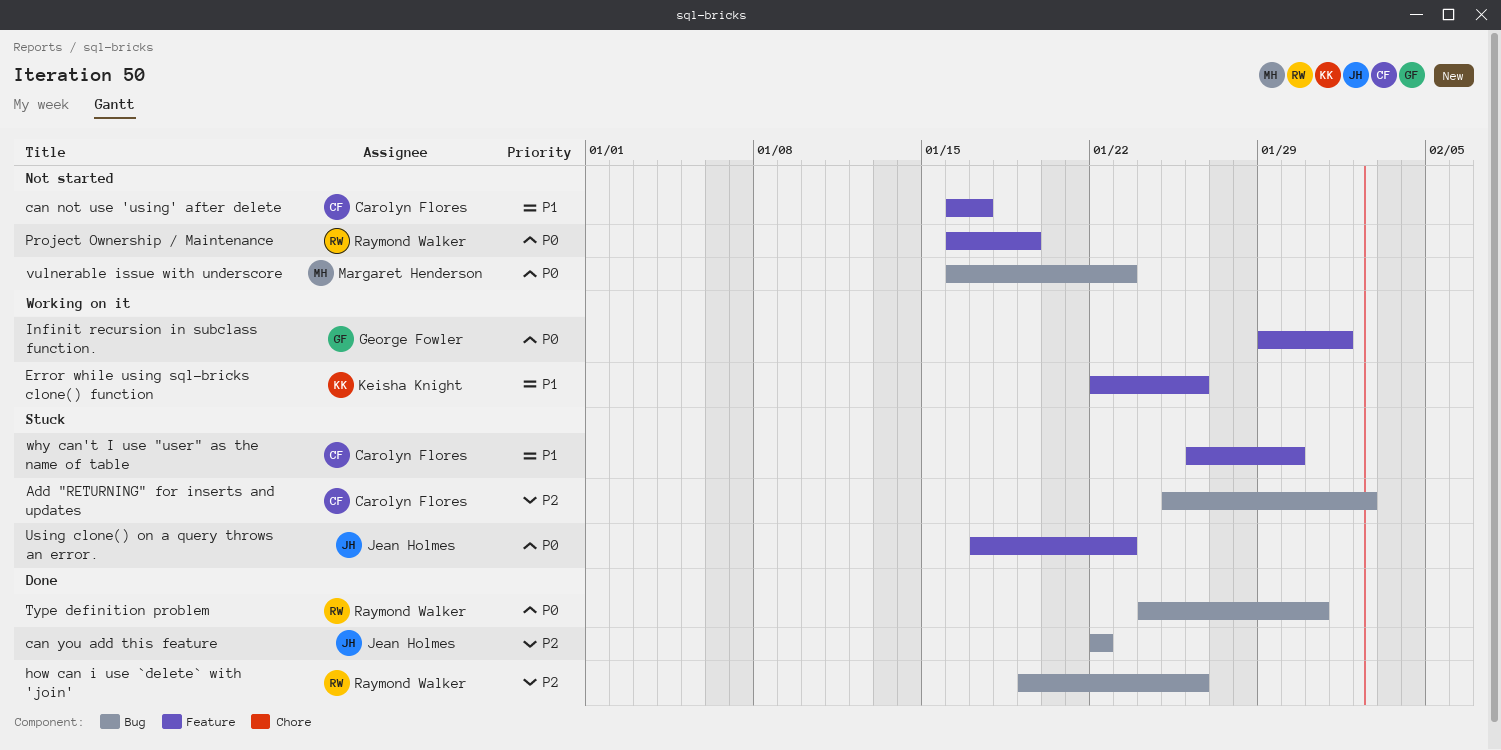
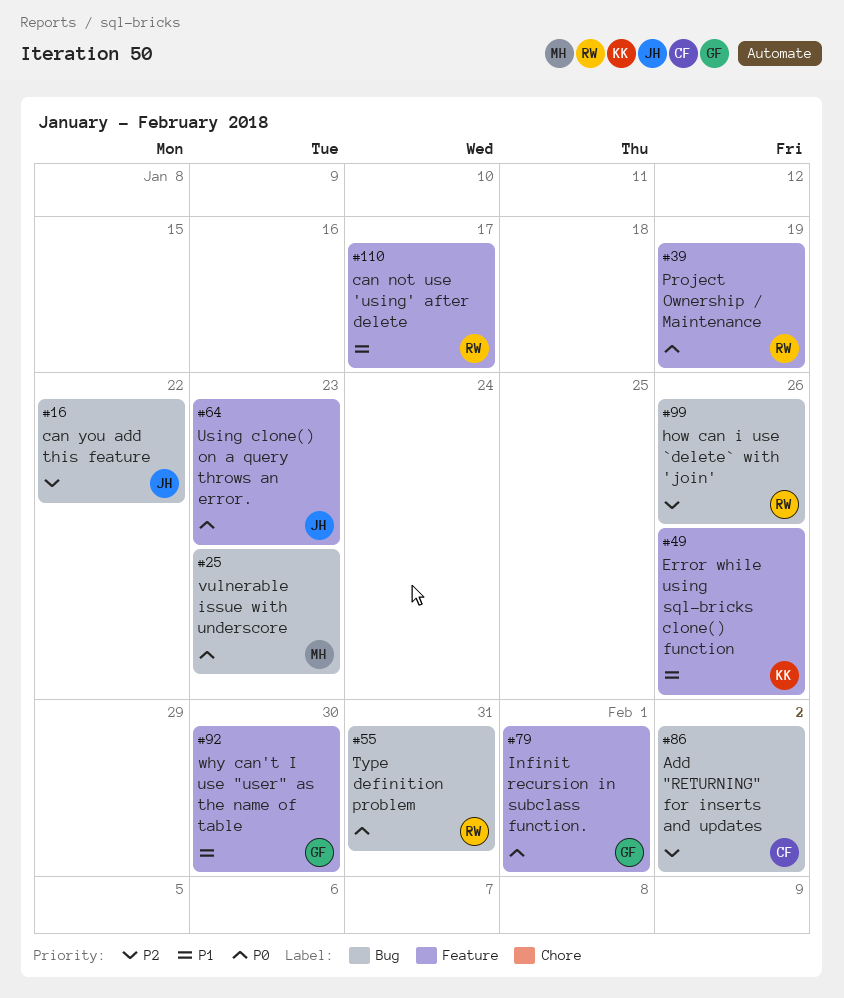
can not use 'using' after delete, owner: Carolyn Flores -> Raymond Walker
why can't I use "user" as the name of table, owner: Carolyn Flores -> George Fowler

